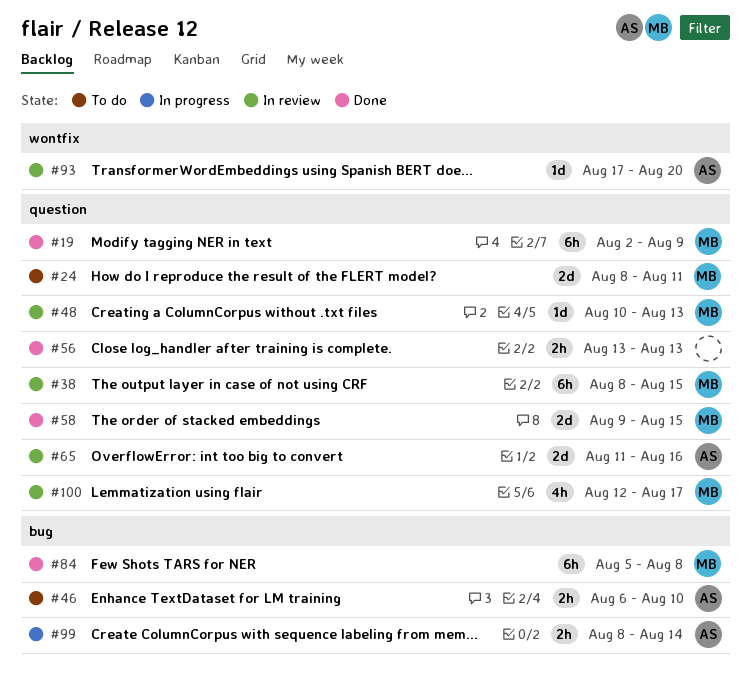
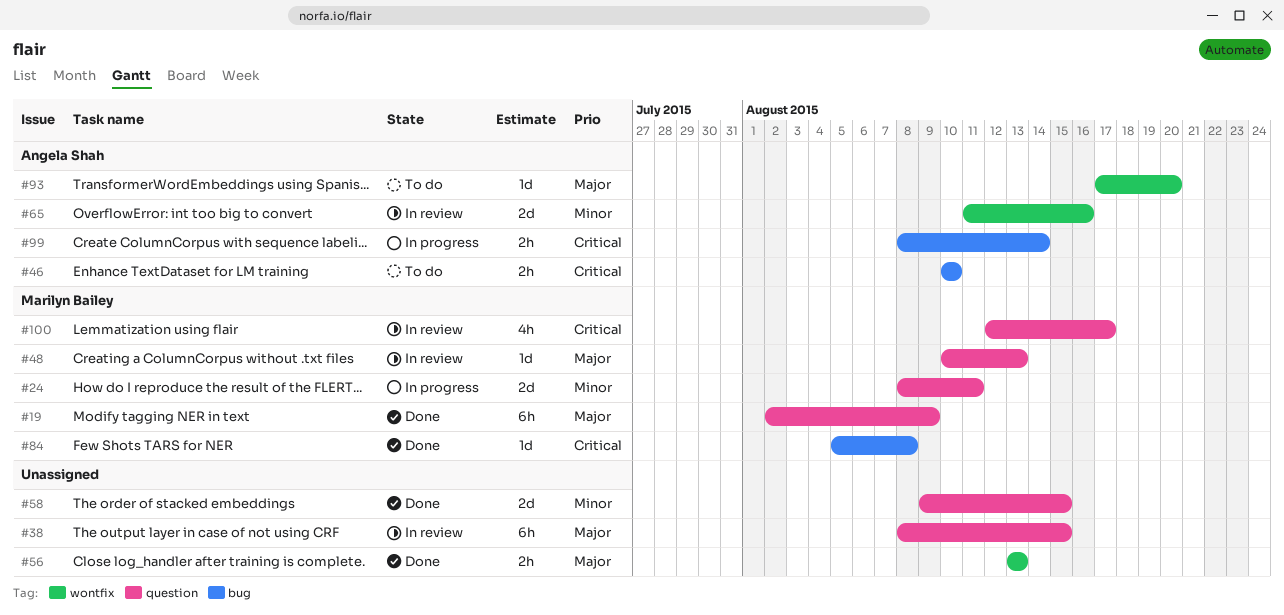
#24, status: To do -> In progress
#38, owner: Marilyn Bailey -> none
#46, start: Aug 6 -> Aug 10
#56, label: question -> wontfix
#58, owner: Marilyn Bailey -> none
#65, label: question -> wontfix
#84, estimate: 6h -> 1d
#93, status: In review -> To do

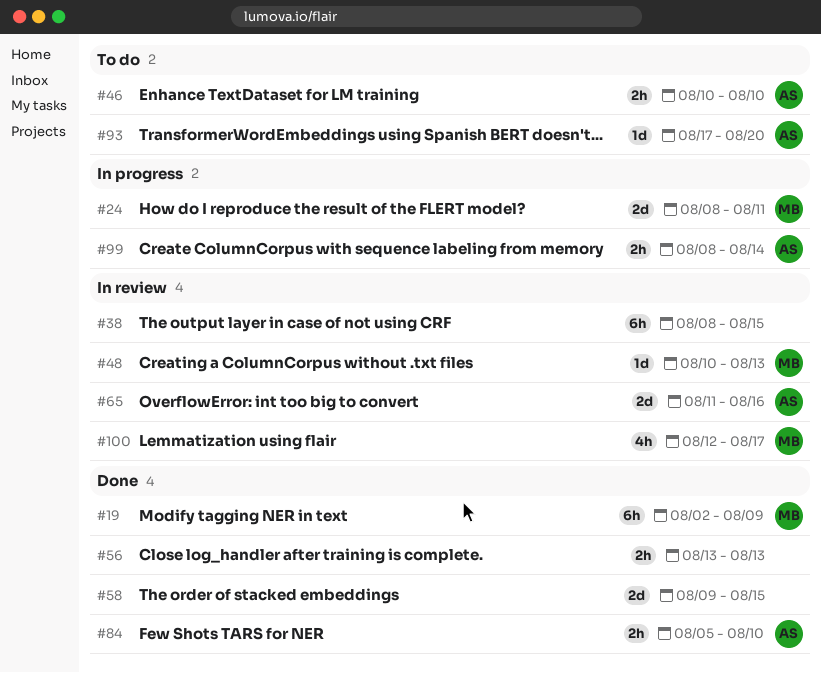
#84, owner: Marilyn Bailey -> Angela Shah
#84, estimate: 1d -> 2h
#84, due: Aug 8 -> Aug 10

